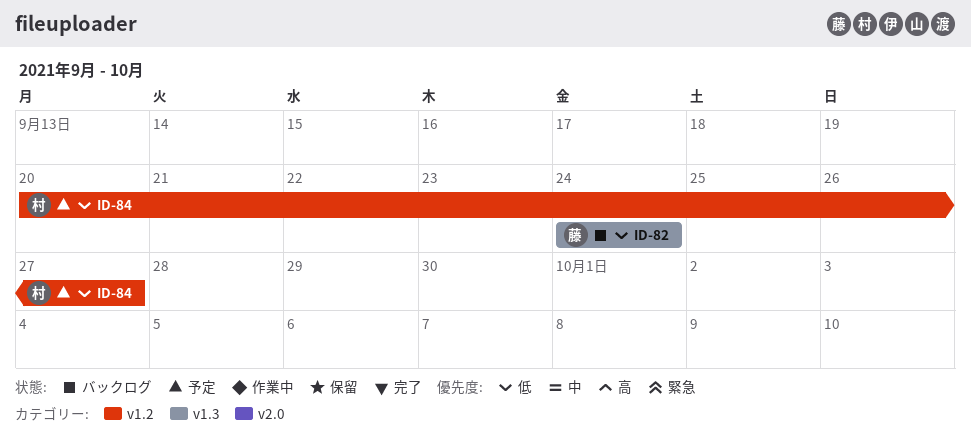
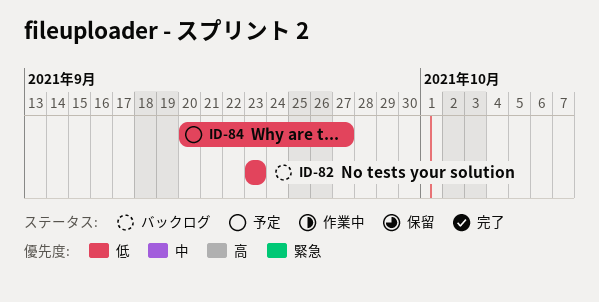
ID-82, start: Sep 24 -> Sep 23
ID-82, due: Sep 24 -> Sep 23

